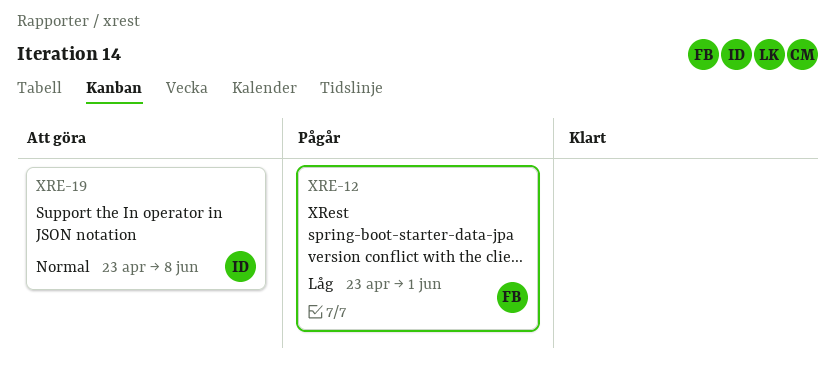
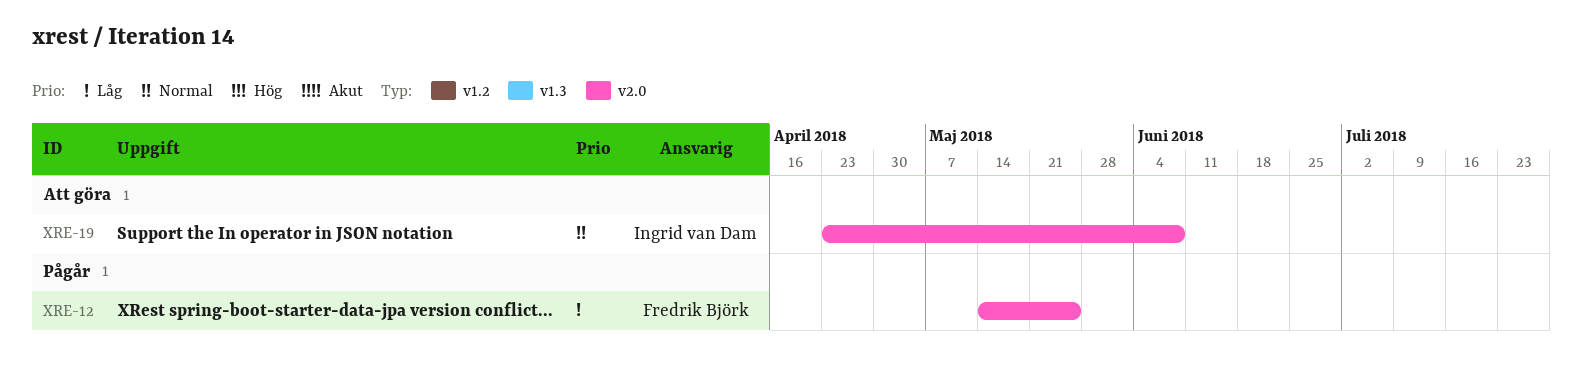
XRE-12, start: Apr 23 -> May 14
XRE-12, due: Jun 1 -> May 25

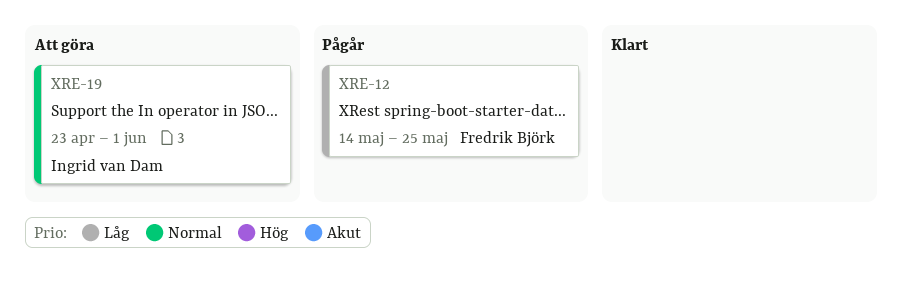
XRE-19, due: Jun 8 -> Jun 1

